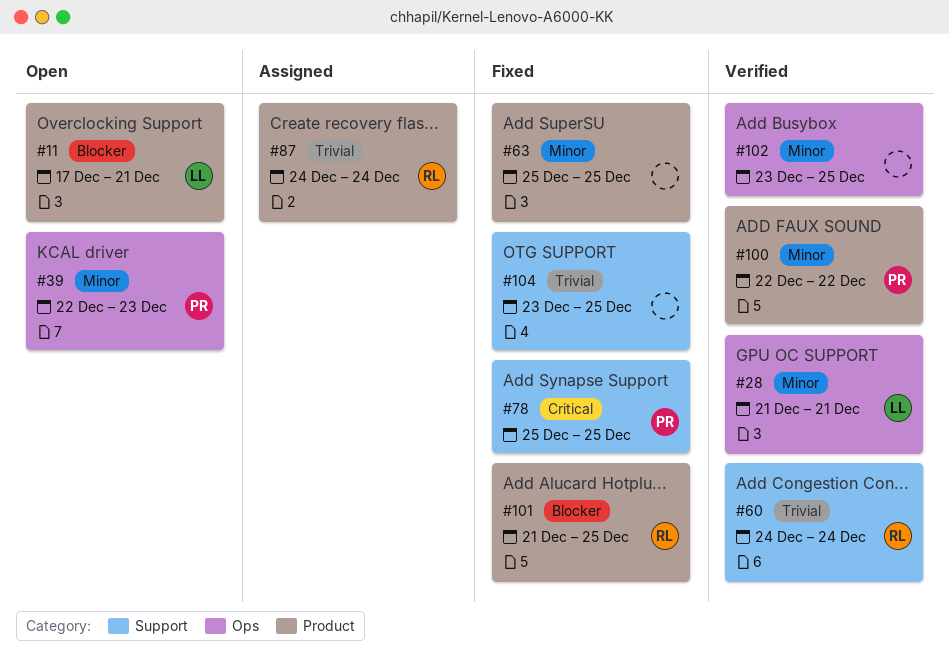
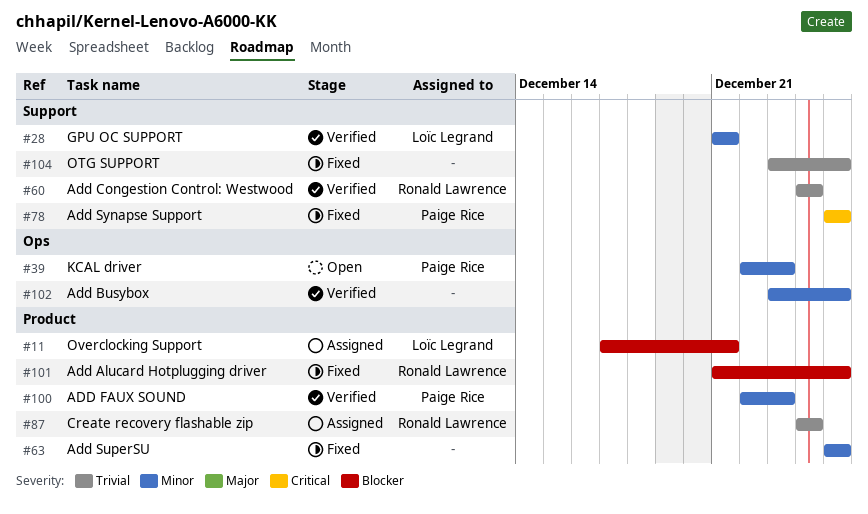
#11, status: Open -> Assigned
#28, label: Ops -> Support
#100, due: Dec 22 -> Dec 23

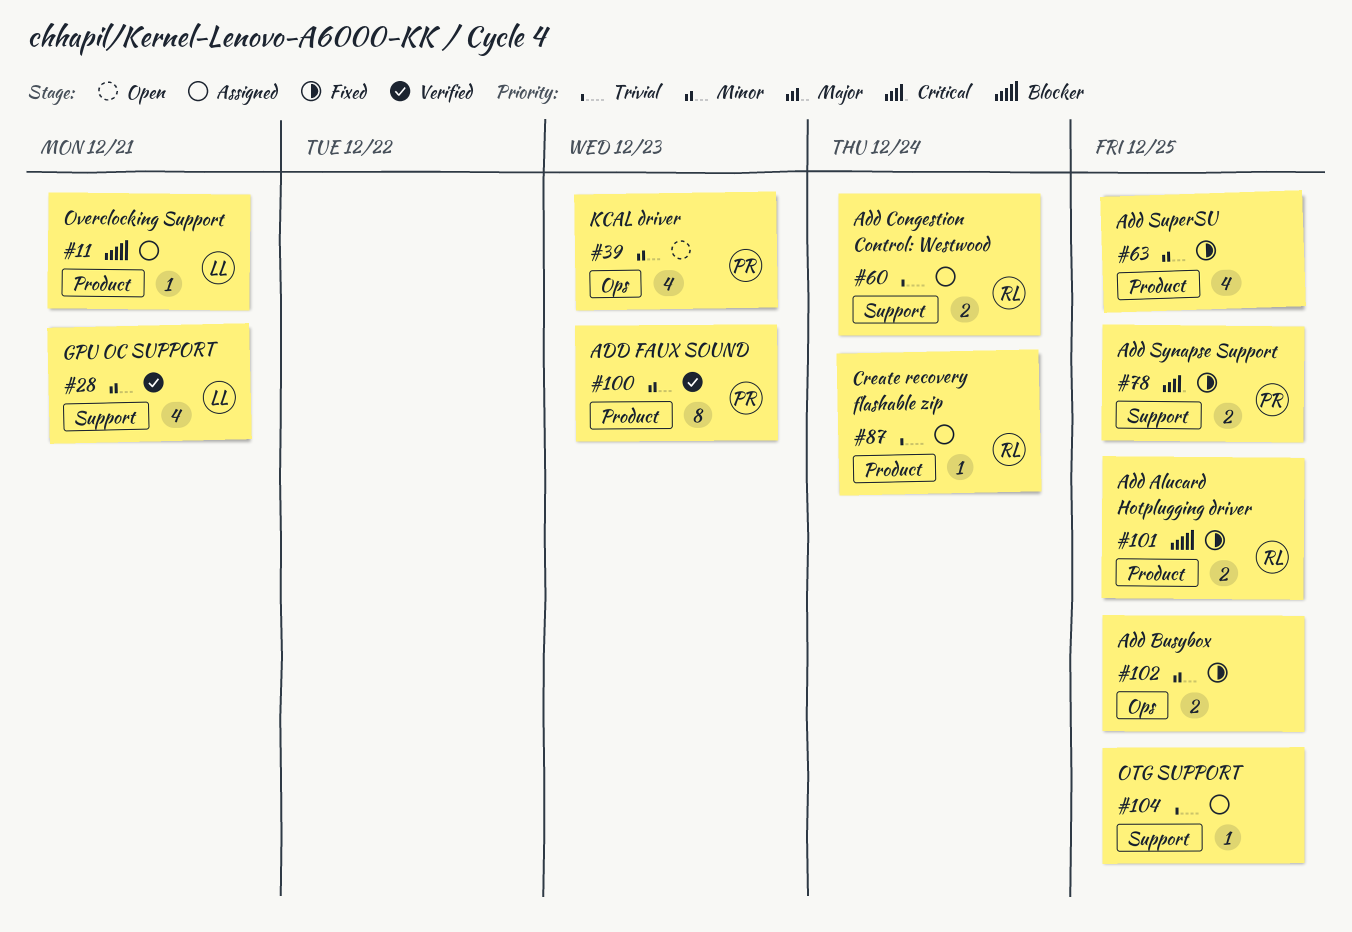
#60, status: Verified -> Assigned
#102, status: Verified -> Fixed
#104, status: Fixed -> Assigned

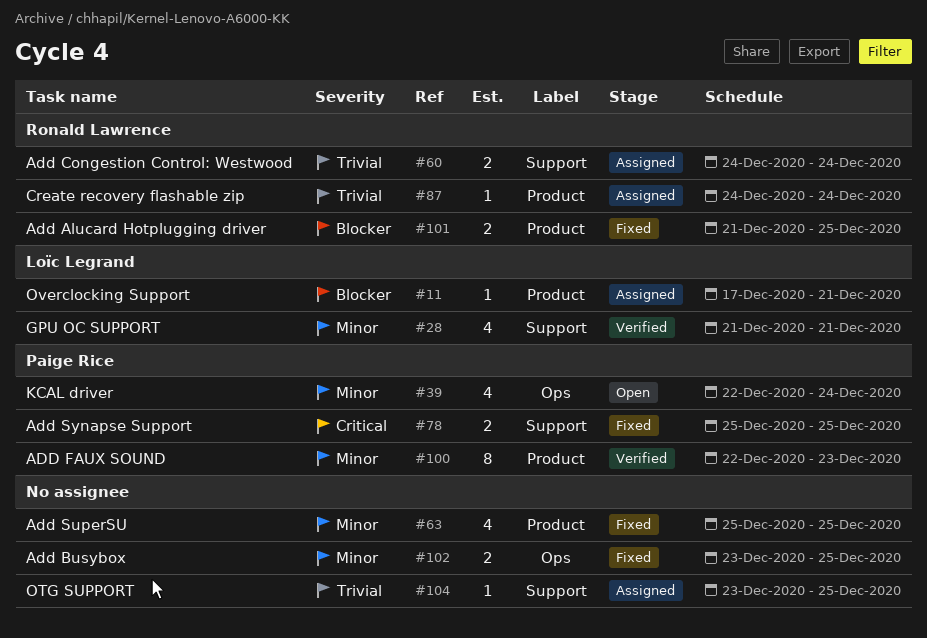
#39, due: Dec 23 -> Dec 24

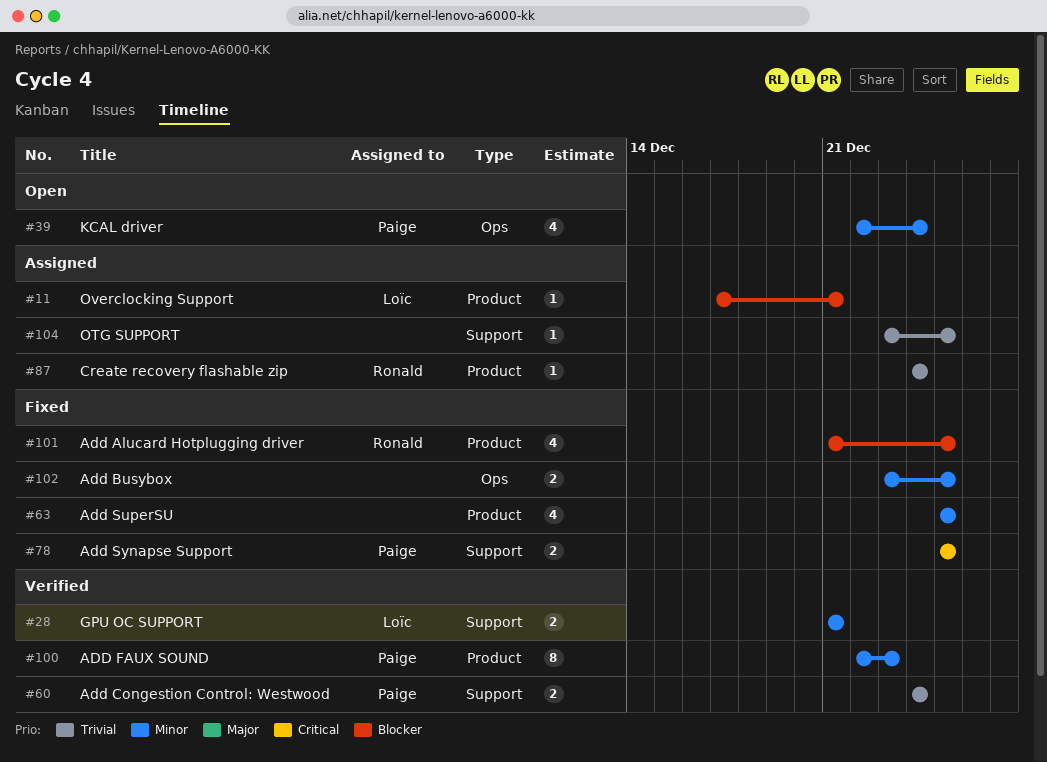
#28, estimate: 4 -> 2
#60, status: Assigned -> Verified
#60, owner: Ronald Lawrence -> Paige Rice
#101, estimate: 2 -> 4

